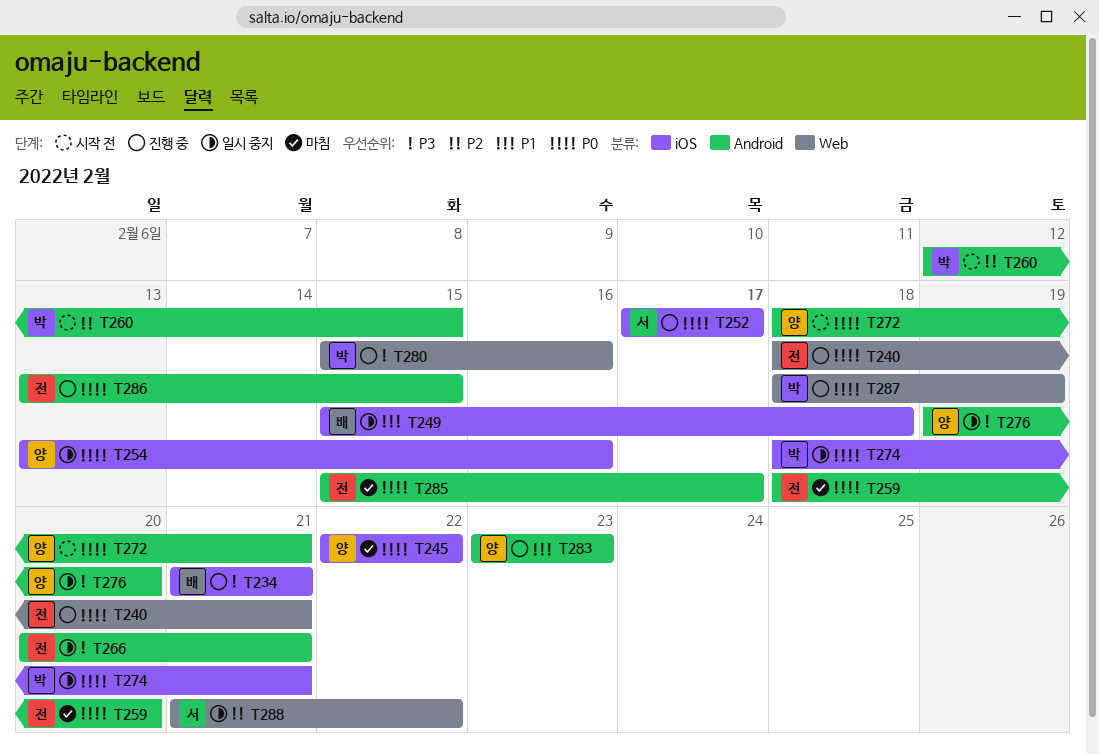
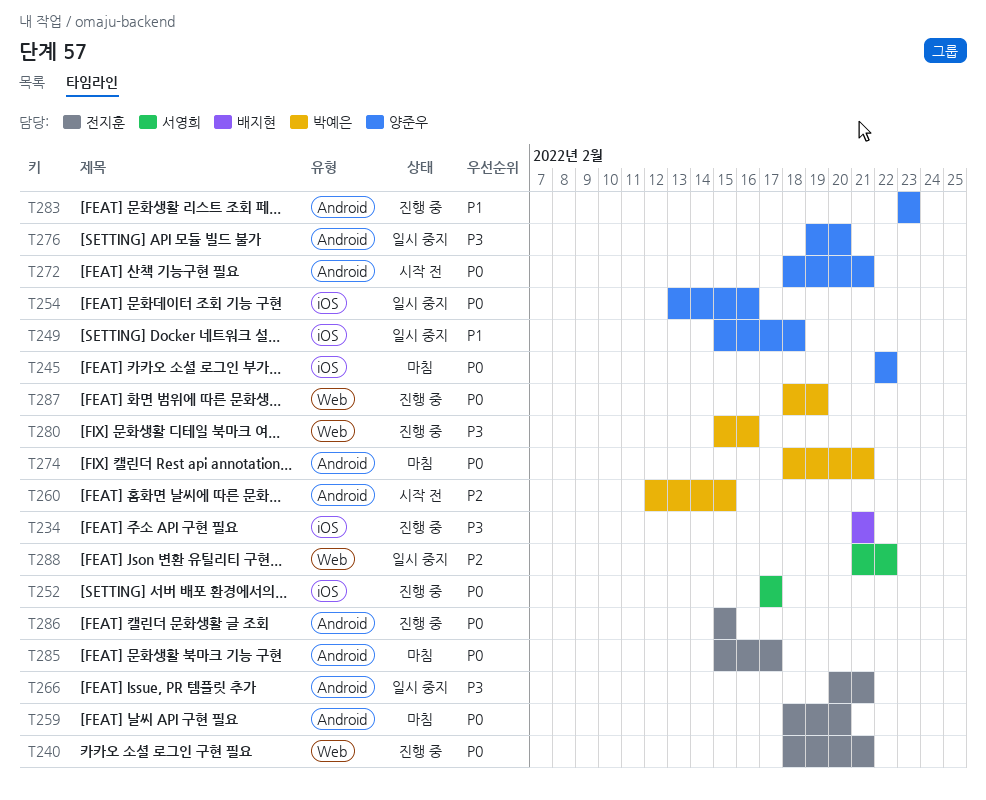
T249, owner: 배지현 -> 양준우
T274, status: 일시 중지 -> 마침
T274, label: iOS -> Android
T286, start: Feb 13 -> Feb 15

